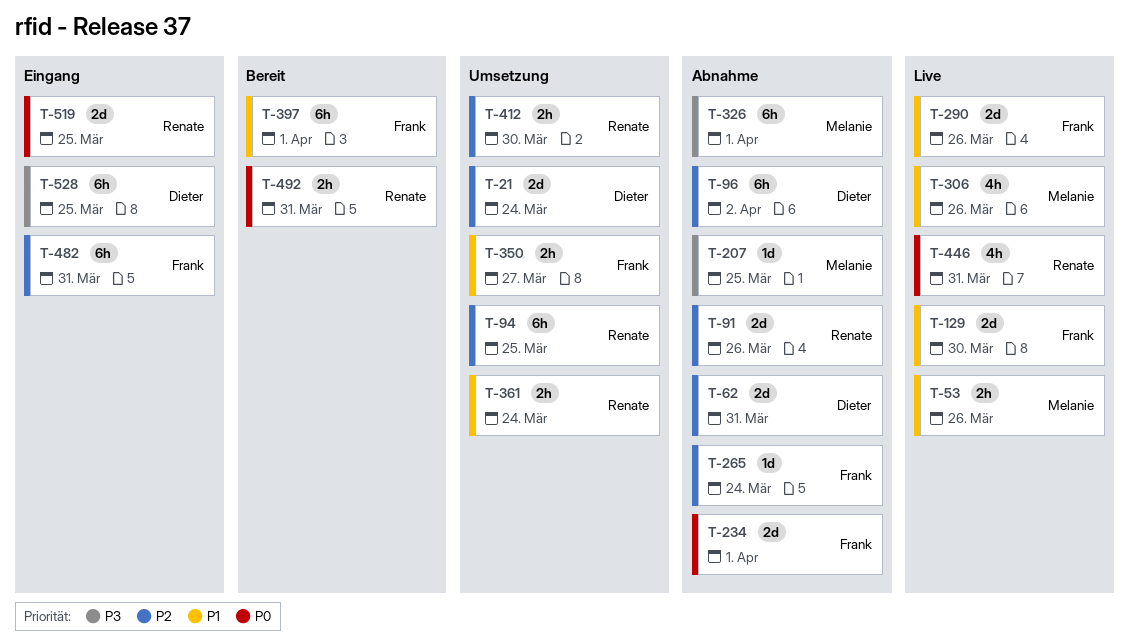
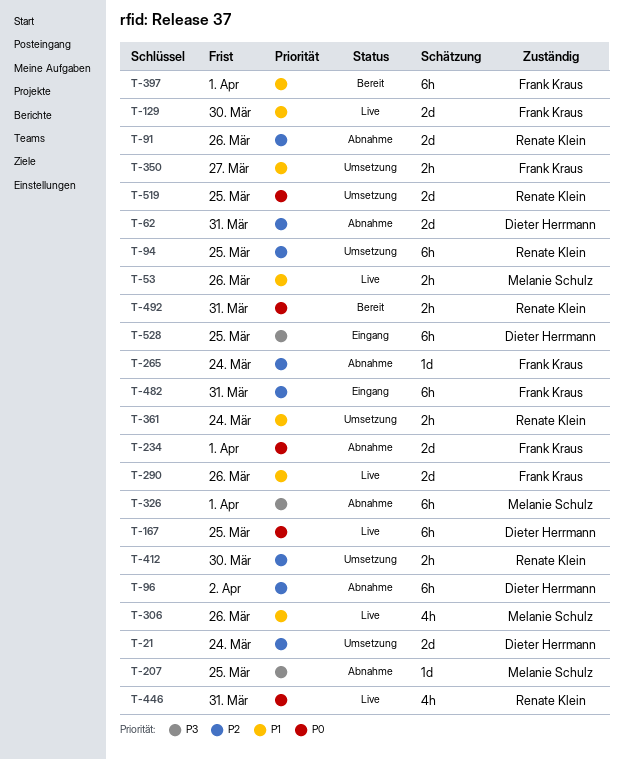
T-167: none -> present
T-519, status: Eingang -> Umsetzung

